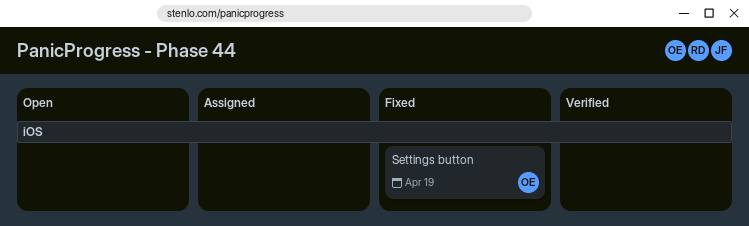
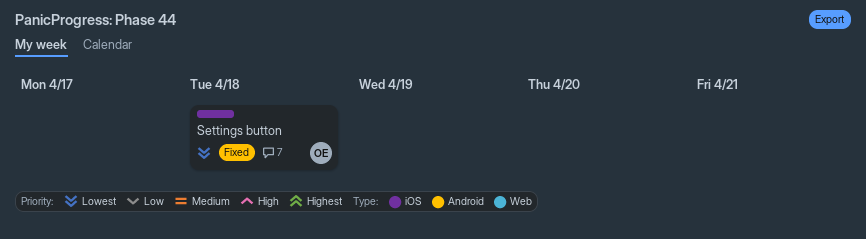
Settings button, due: Apr 19 -> Apr 18

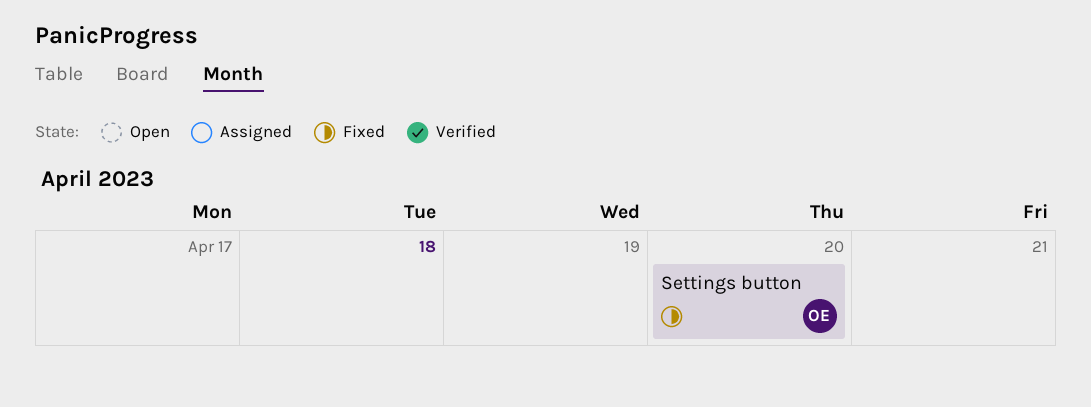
Settings button, due: Apr 18 -> Apr 20

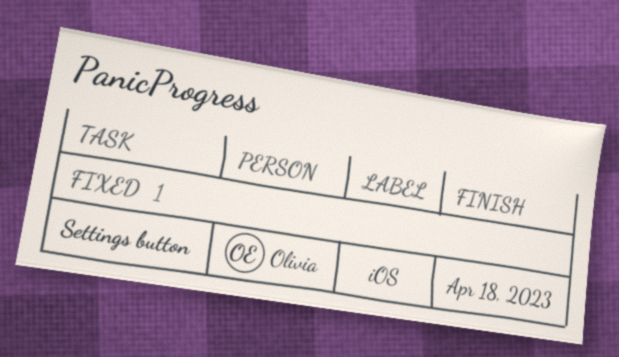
Settings button, due: Apr 20 -> Apr 18

